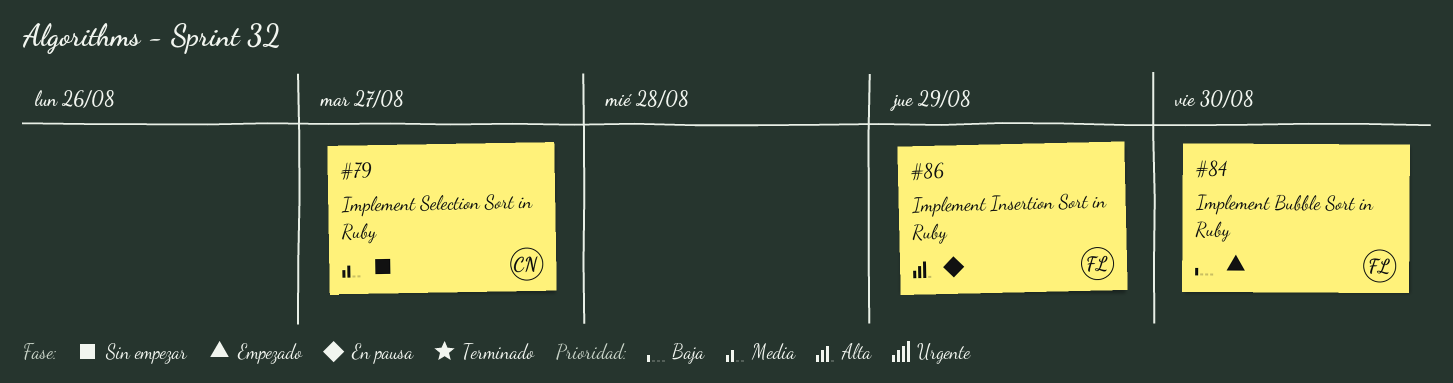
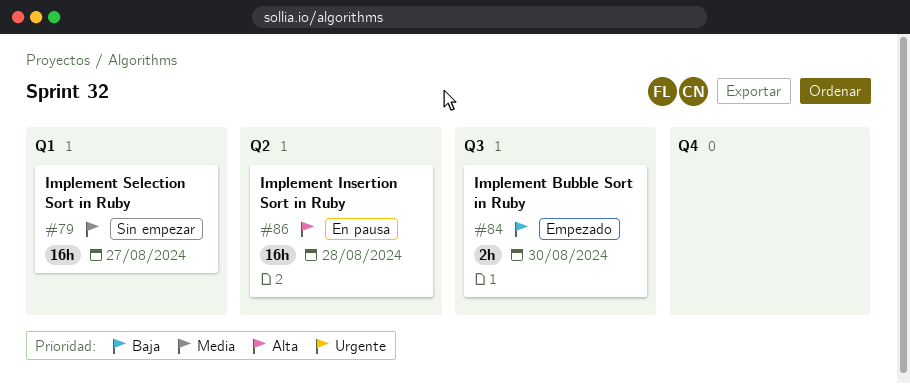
#86, due: Aug 29 -> Aug 28

